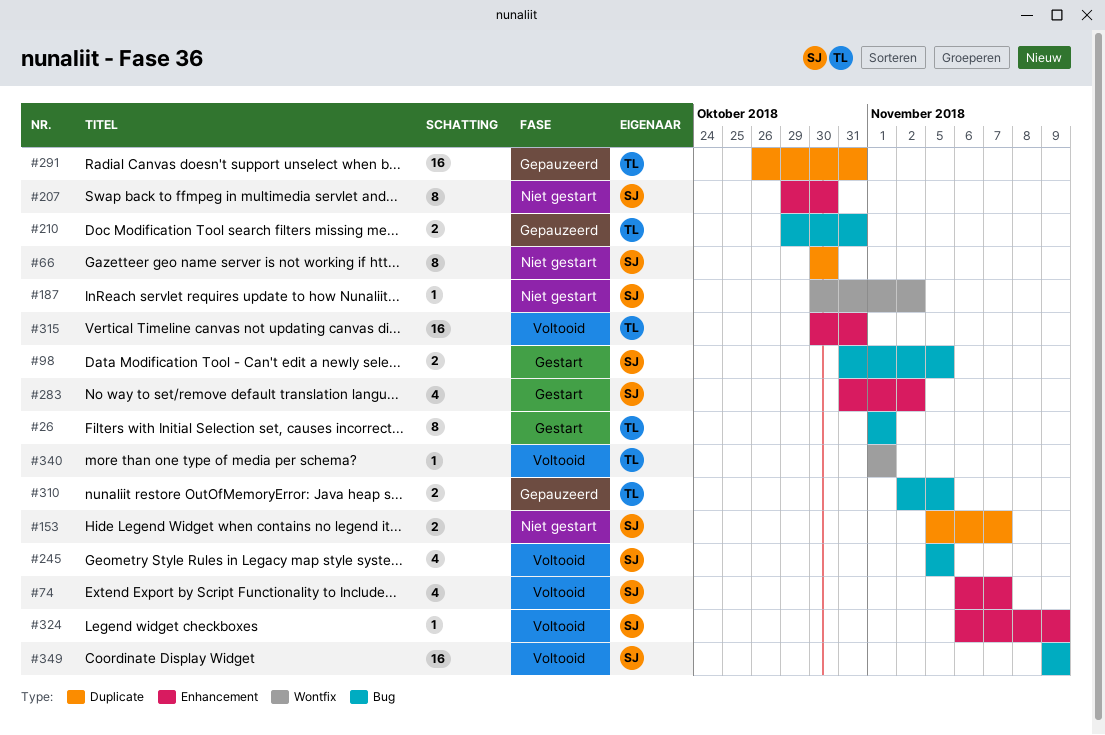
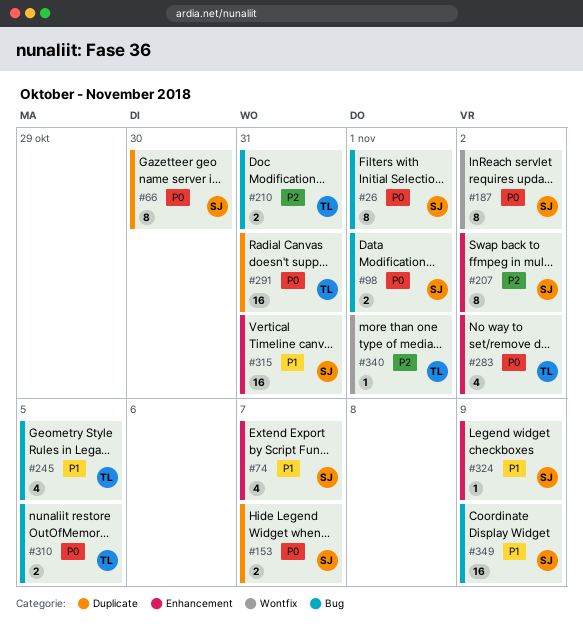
#26, owner: TL -> SJ
#98, due: Nov 5 -> Nov 1
#187, estimate: 1 -> 8
#207, due: Oct 30 -> Nov 2
#245, owner: SJ -> TL
#283, owner: SJ -> TL
#315, owner: TL -> SJ

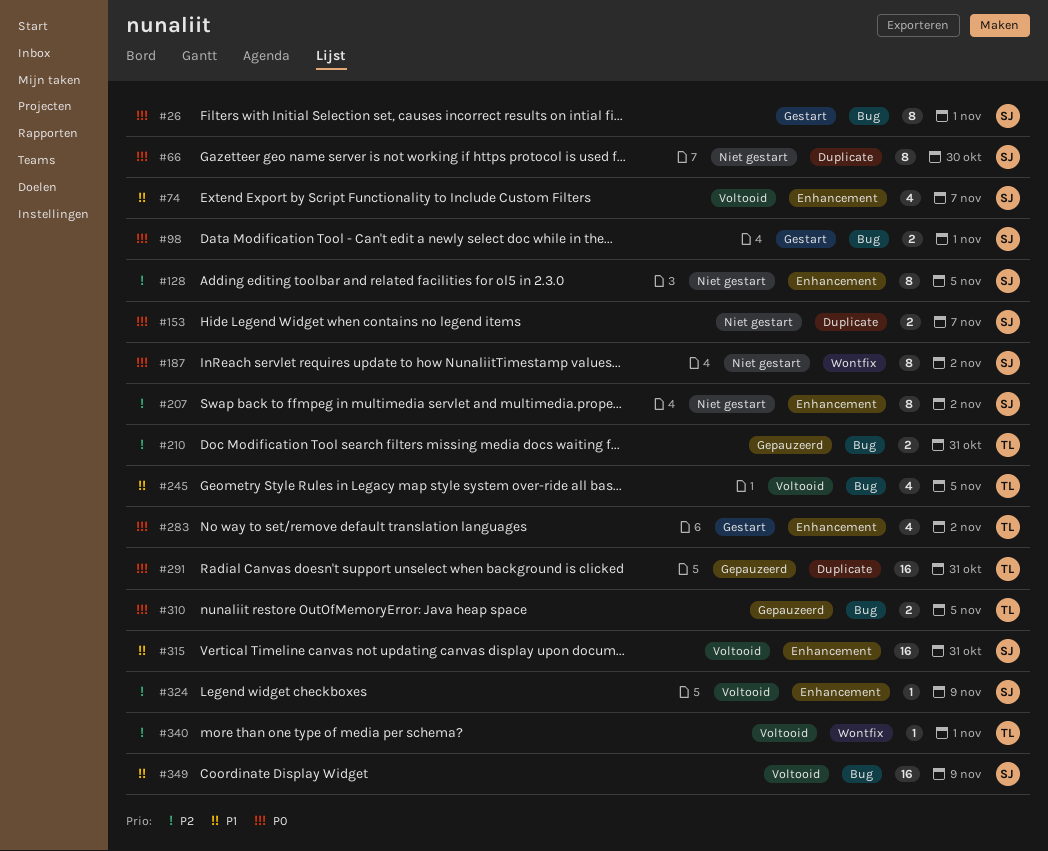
#128: none -> present
#324, priority: P1 -> P2

